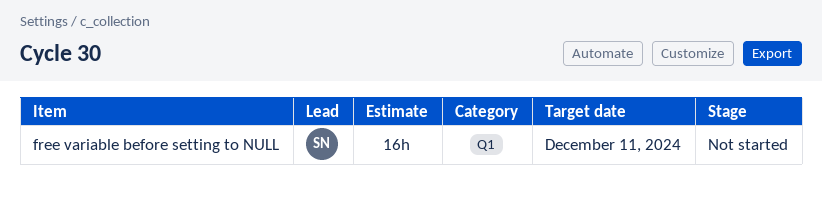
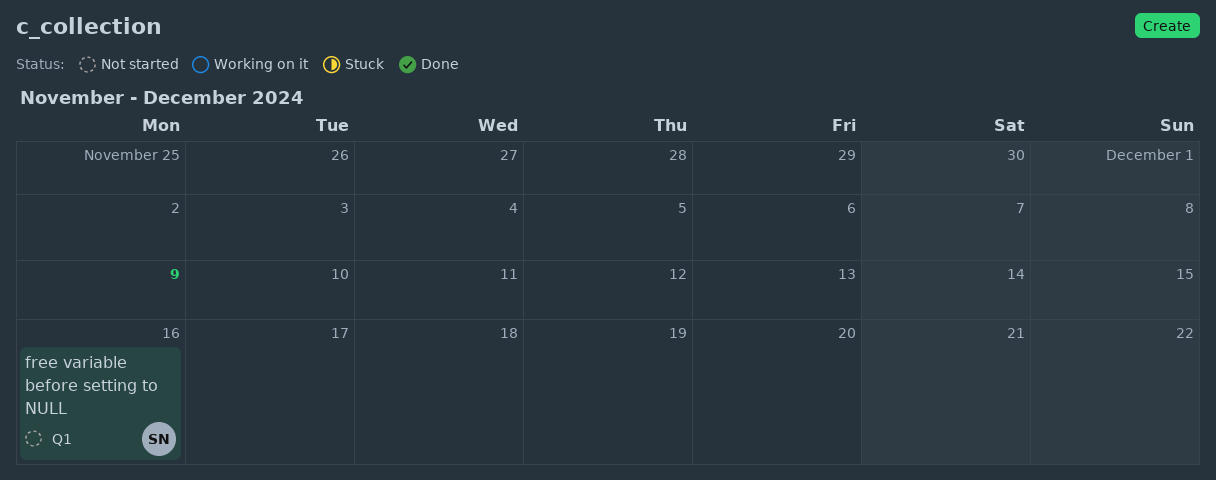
free variable before setting to NULL, due: Dec 11 -> Dec 16

